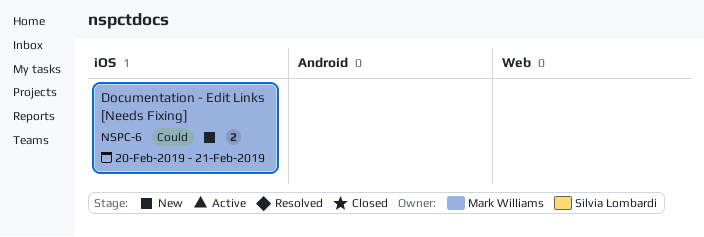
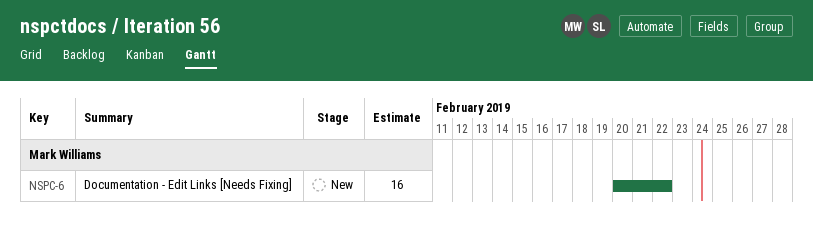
NSPC-6, estimate: 2 -> 16
NSPC-6, due: Feb 21 -> Feb 22

